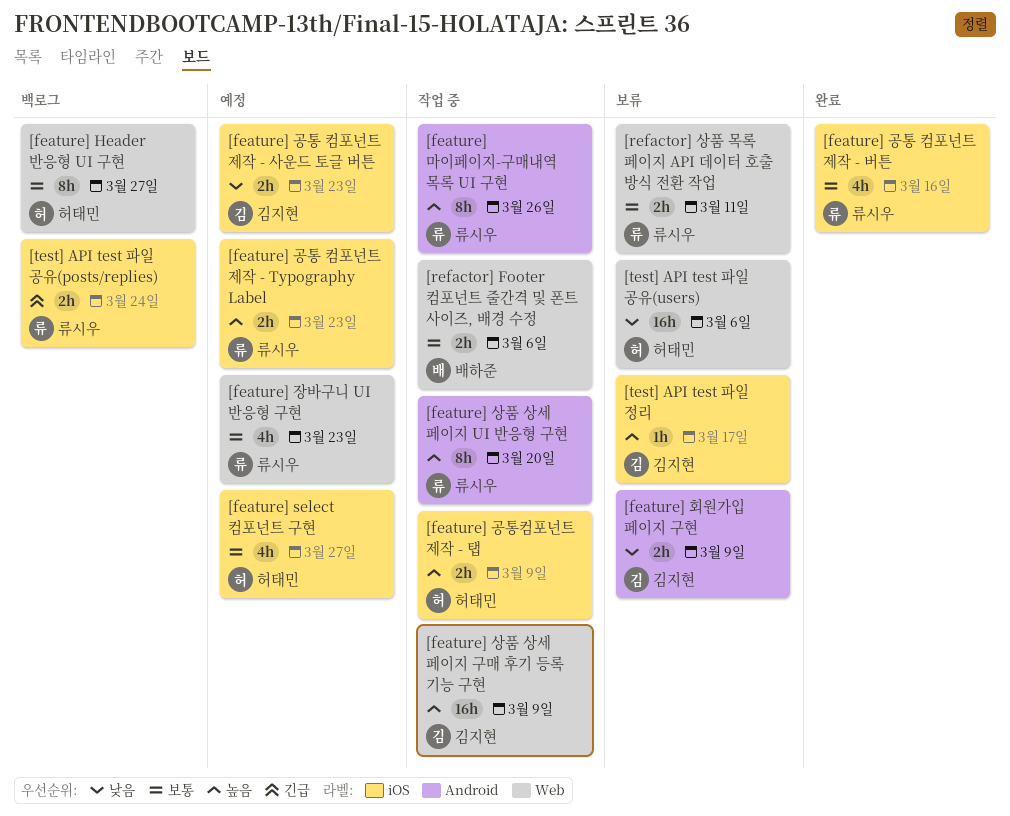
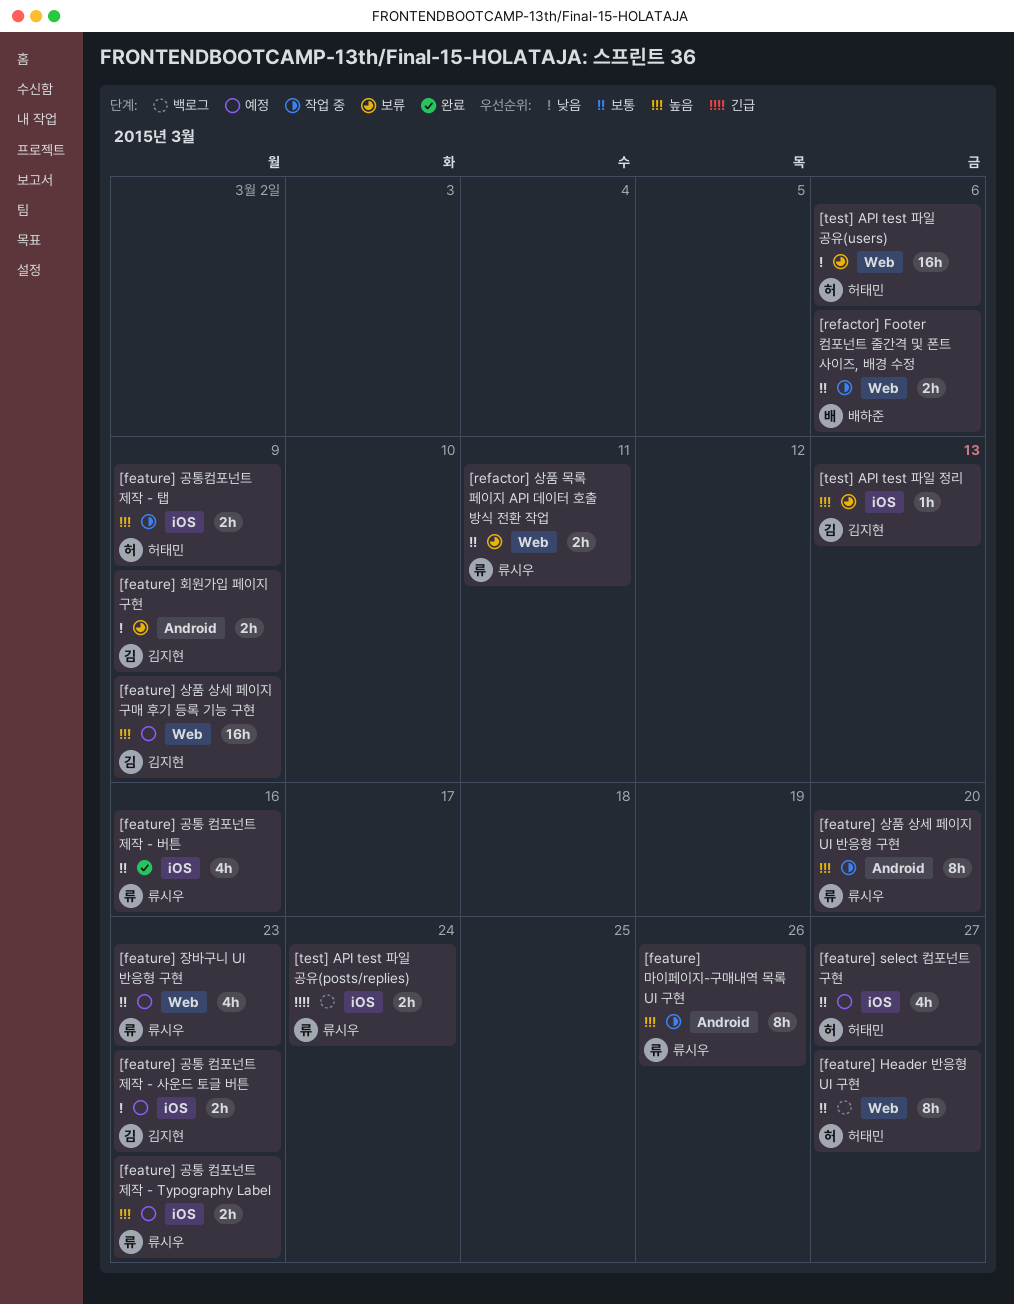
[feature] 상품 상세 페이지 구매 후기 등록 기능 구현, status: 작업 중 -> 예정
[test] API test 파일 정리, due: Mar 17 -> Mar 13

